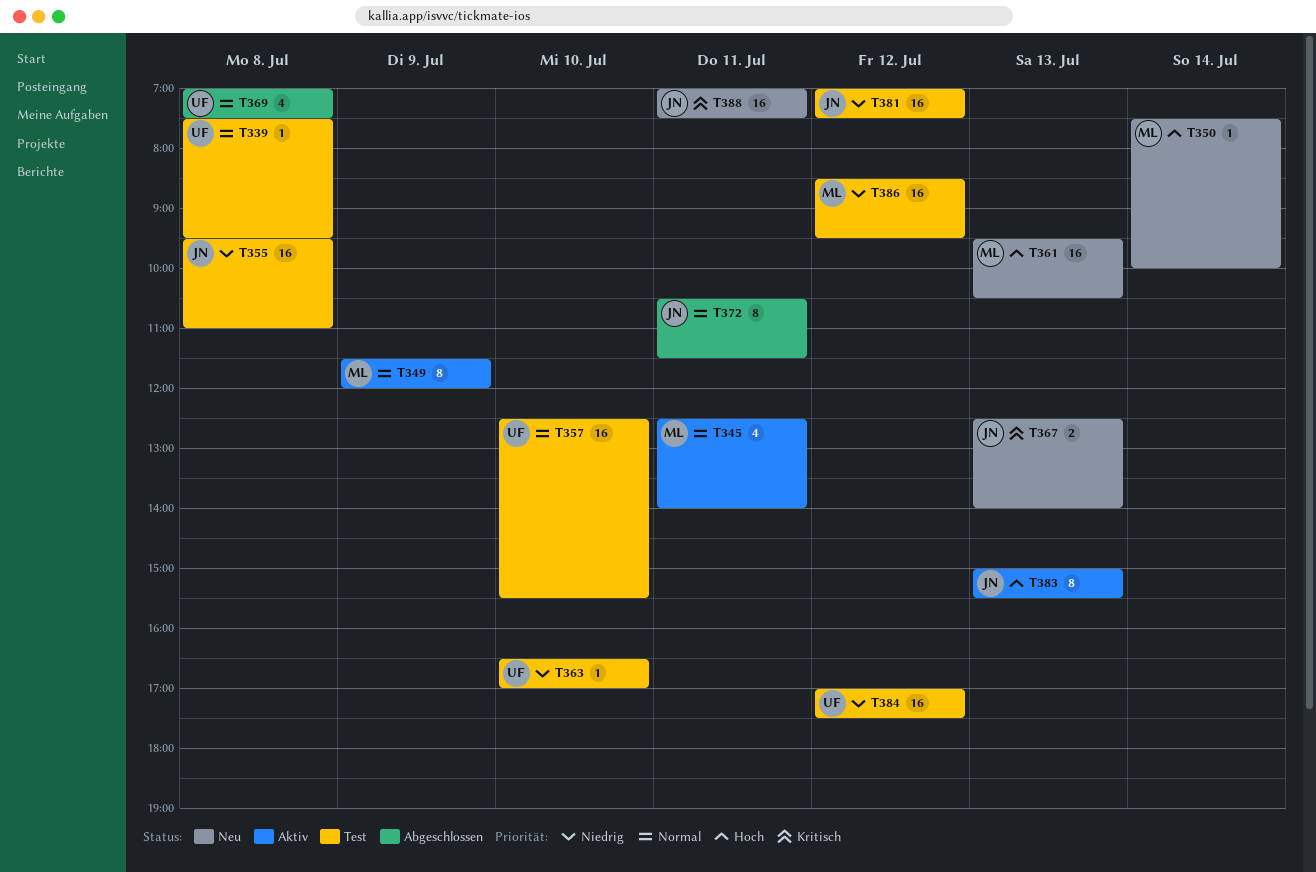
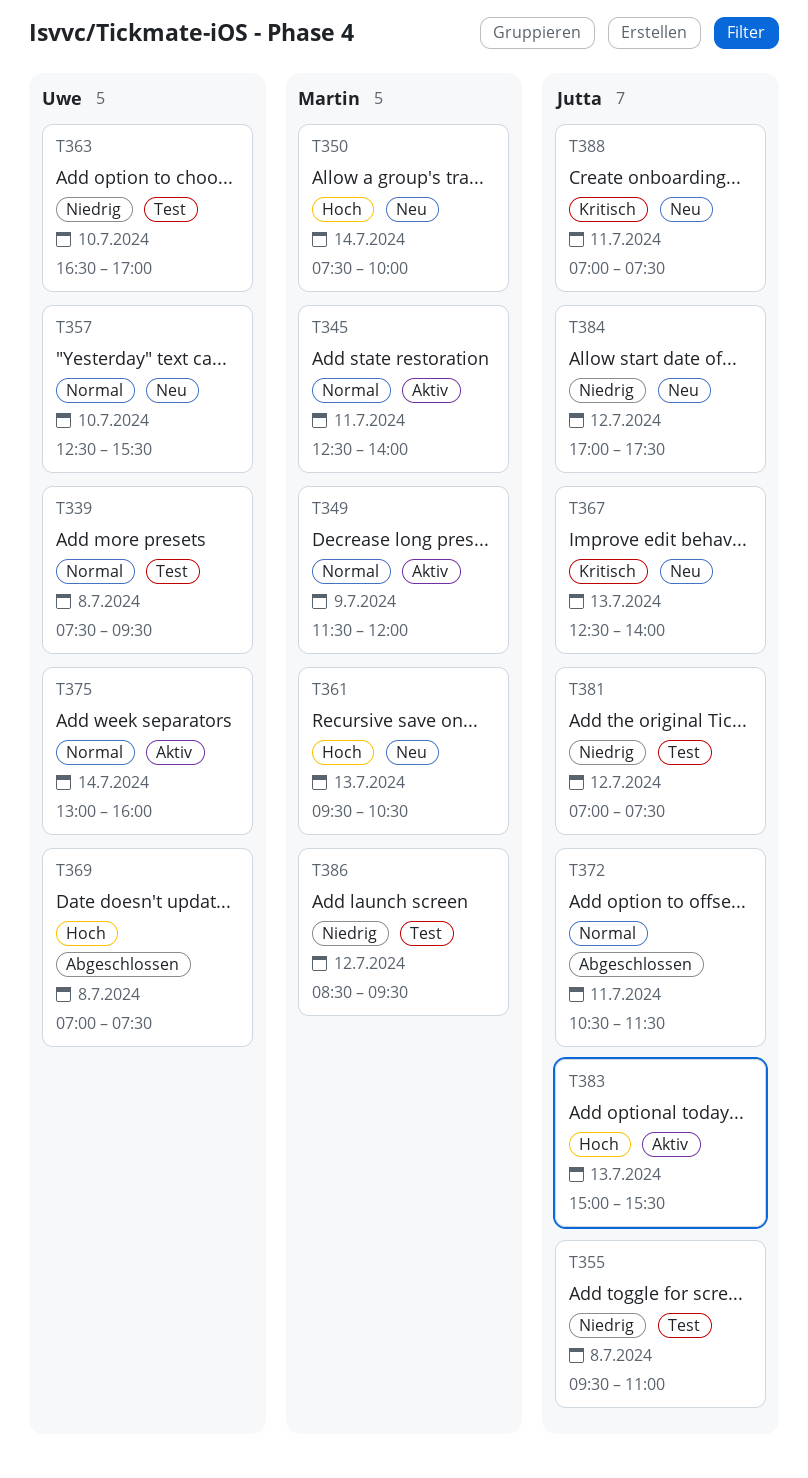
T357, status: Test -> Neu
T369, priority: Normal -> Hoch
T375: none -> present
T384, status: Test -> Neu
T384, owner: Uwe -> Jutta

